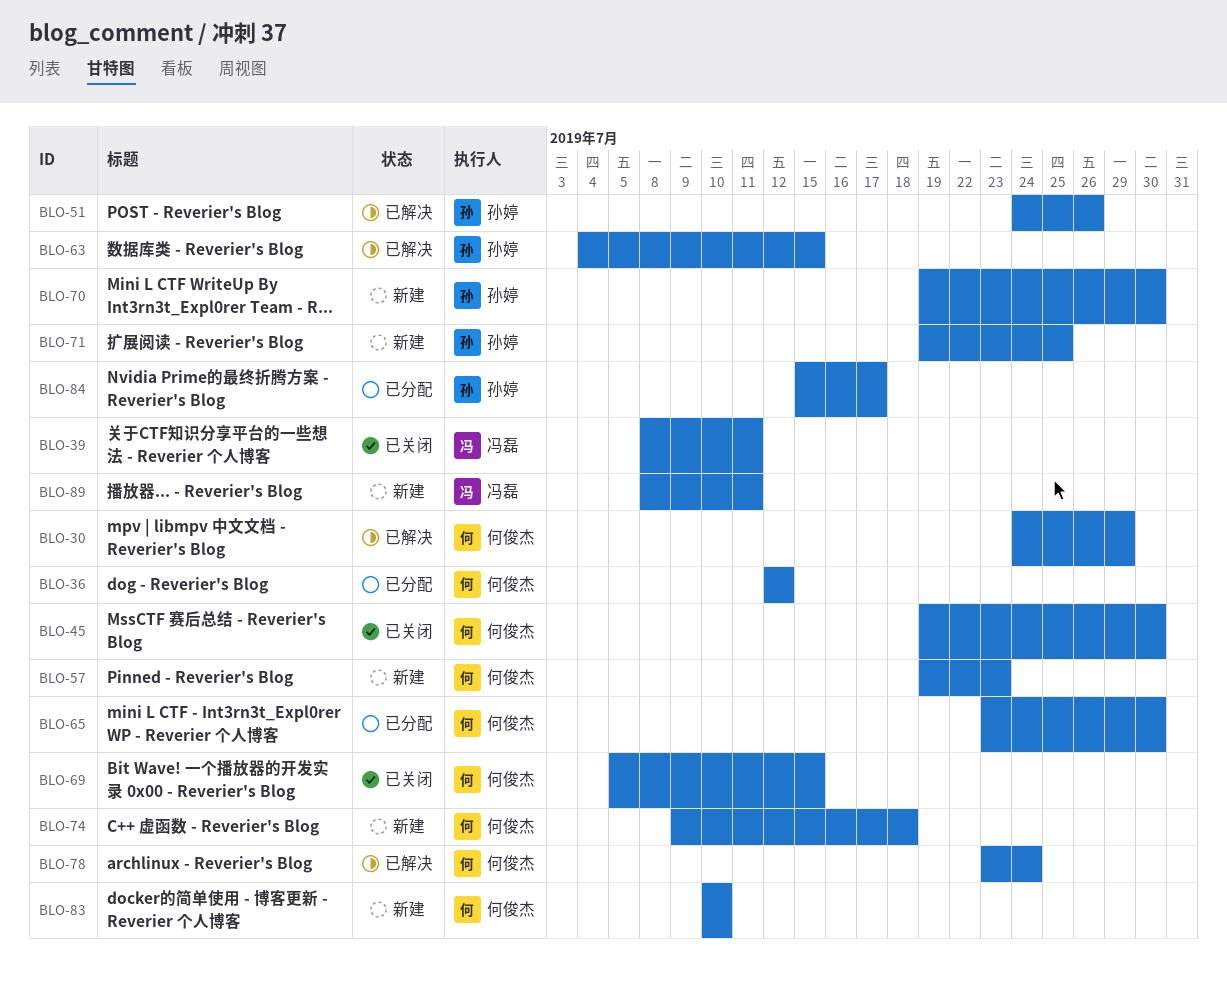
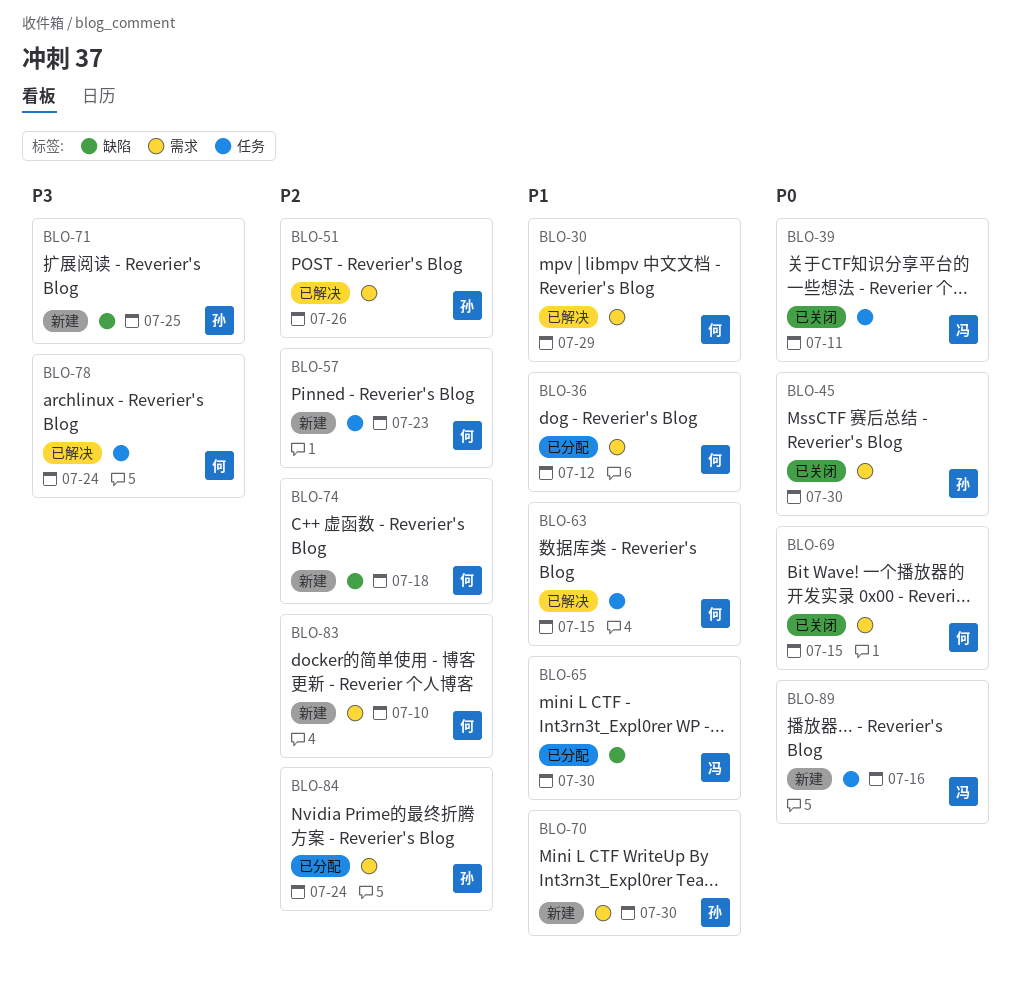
BLO-45, owner: 何俊杰 -> 孙婷
BLO-63, owner: 孙婷 -> 何俊杰
BLO-65, owner: 何俊杰 -> 冯磊
BLO-84, due: Jul 17 -> Jul 24
BLO-89, due: Jul 11 -> Jul 16

